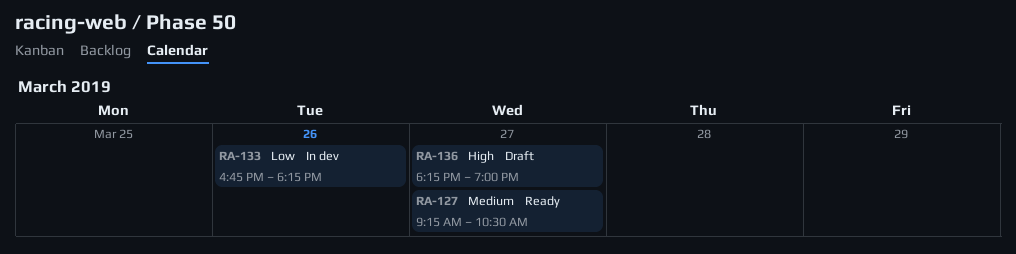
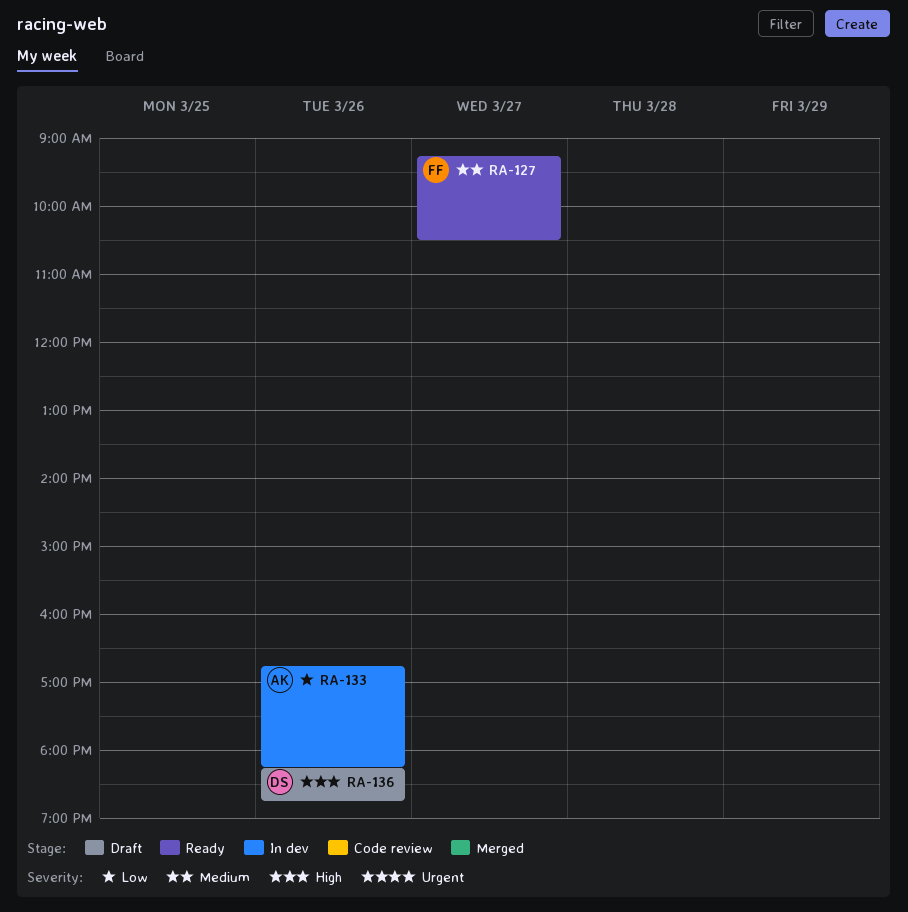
RA-136, day: Mar 27 -> Mar 26
RA-136, ends: 19:00 -> 18:45

